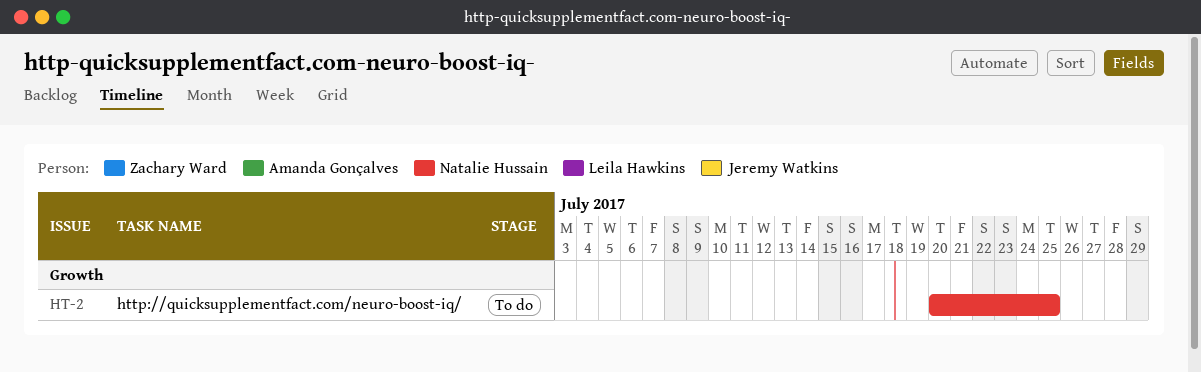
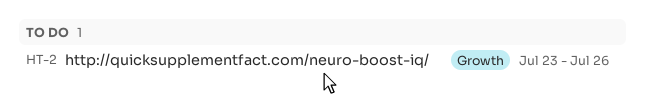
HT-2, start: Jul 20 -> Jul 23
HT-2, due: Jul 25 -> Jul 26

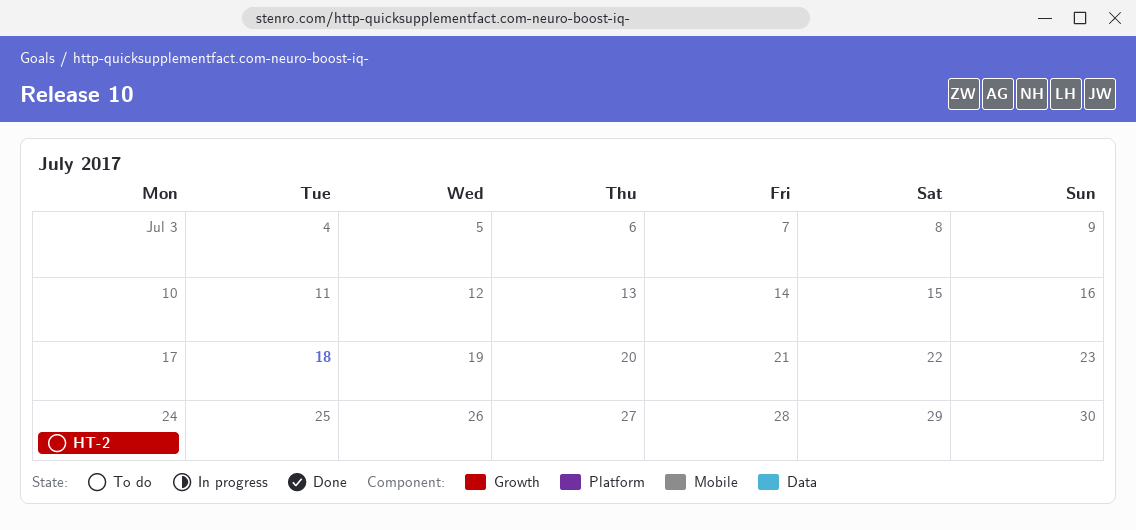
HT-2, start: Jul 23 -> Jul 24
HT-2, due: Jul 26 -> Jul 24

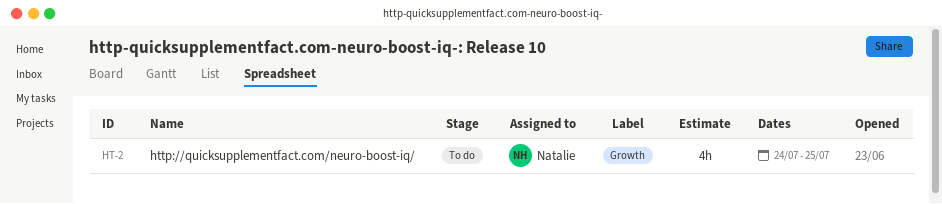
HT-2, due: Jul 24 -> Jul 25

